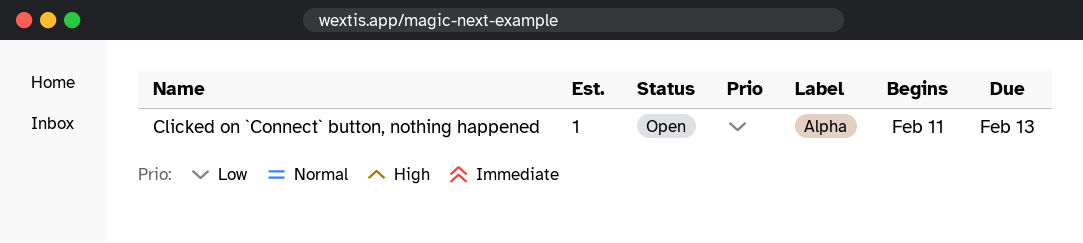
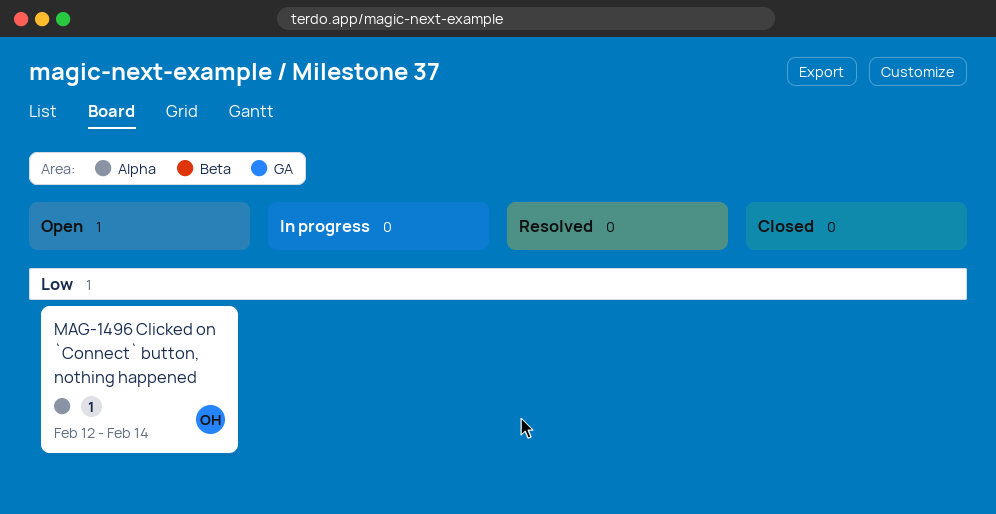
Clicked on `Connect` button, nothing happened, start: Feb 11 -> Feb 12
Clicked on `Connect` button, nothing happened, due: Feb 13 -> Feb 14

